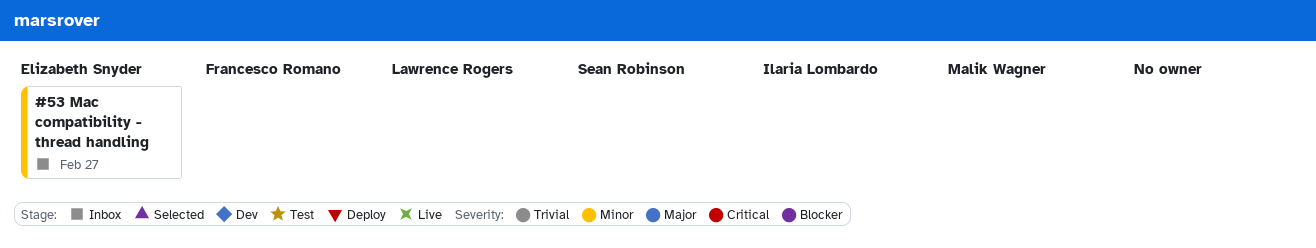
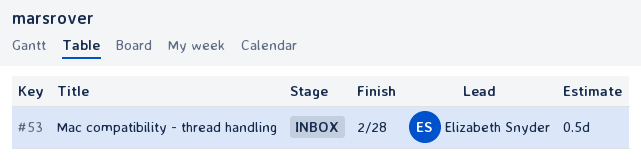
#53, due: Feb 27 -> Feb 28

